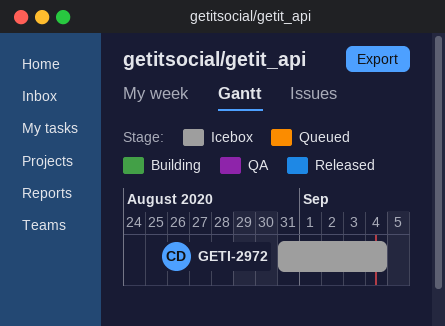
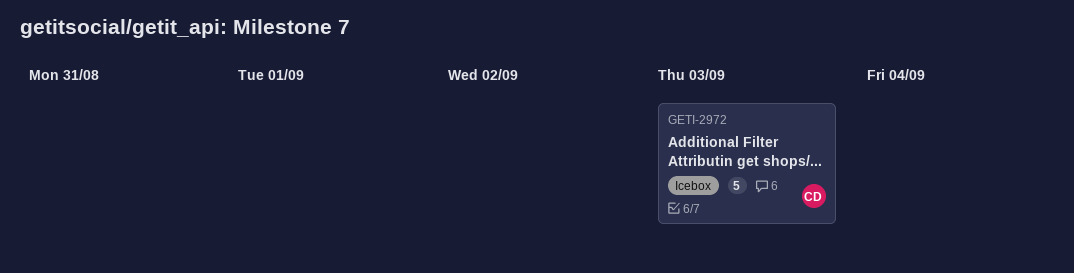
GETI-2972, due: Sep 4 -> Sep 3

